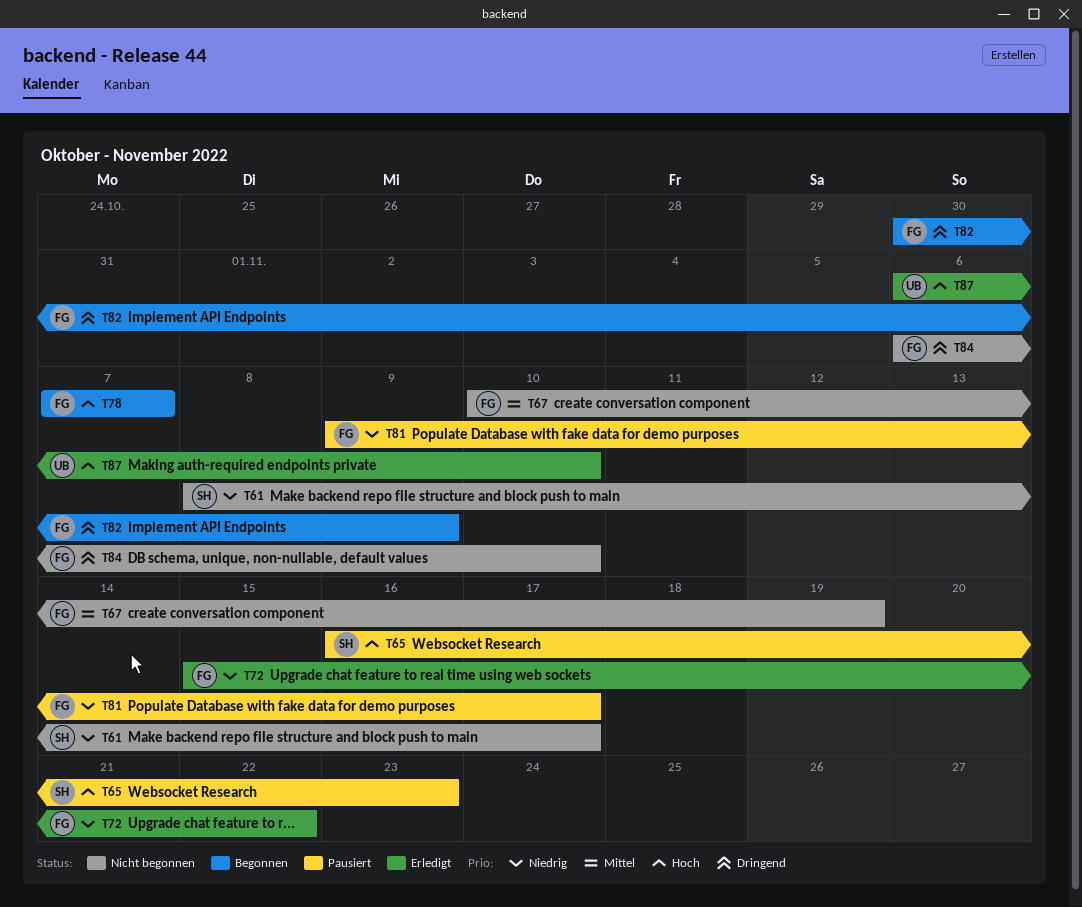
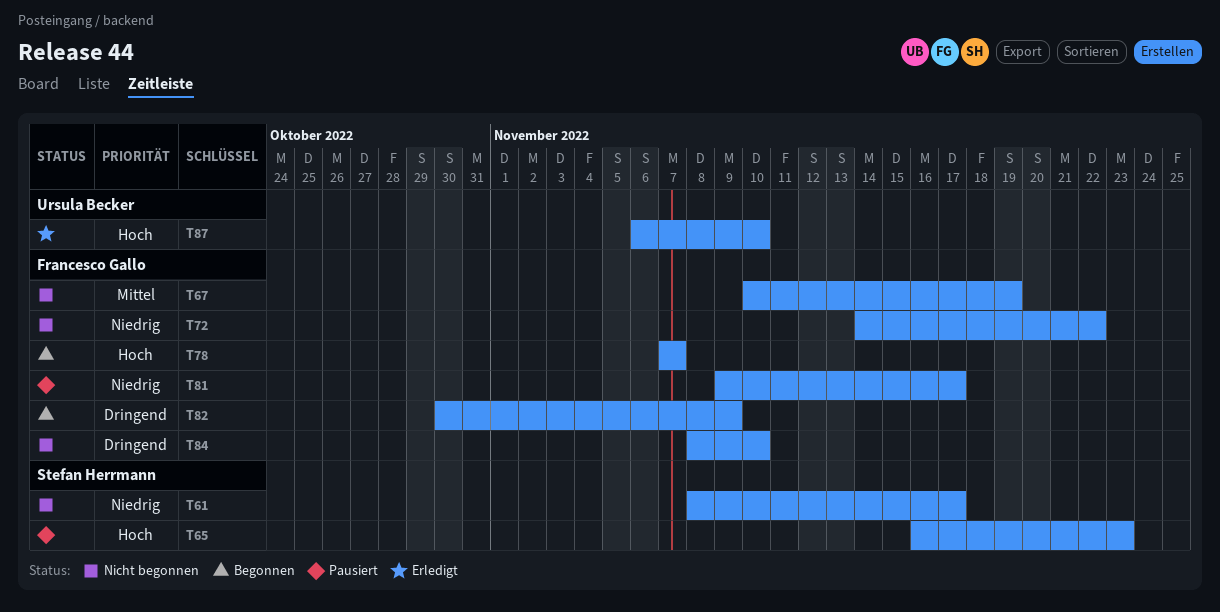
T72, status: Erledigt -> Nicht begonnen
T72, start: Nov 15 -> Nov 14
T84, start: Nov 6 -> Nov 8

